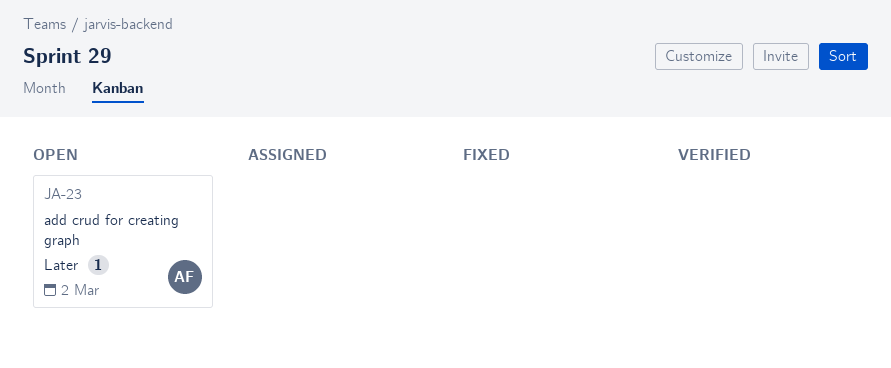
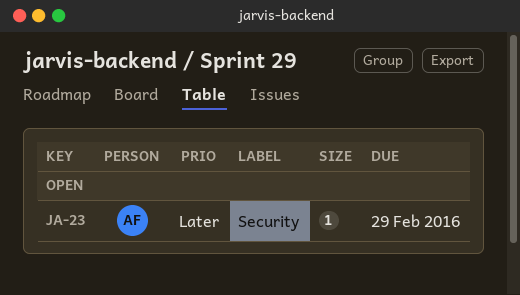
JA-23, due: Mar 2 -> Feb 29

